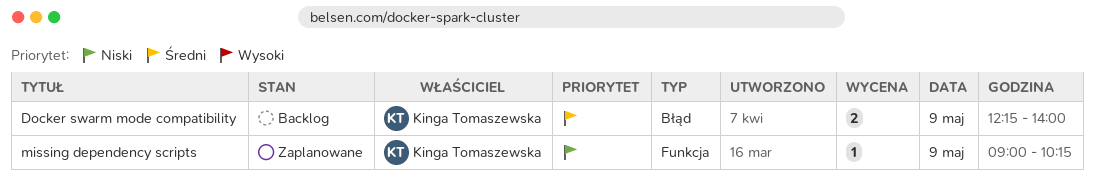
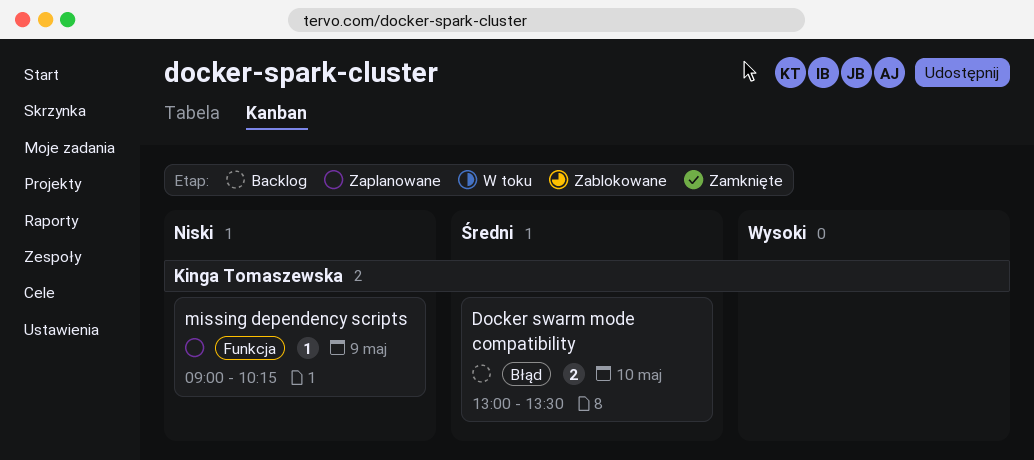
Docker swarm mode compatibility, day: May 9 -> May 10
Docker swarm mode compatibility, begins: 12:15 -> 13:00
Docker swarm mode compatibility, ends: 14:00 -> 13:30

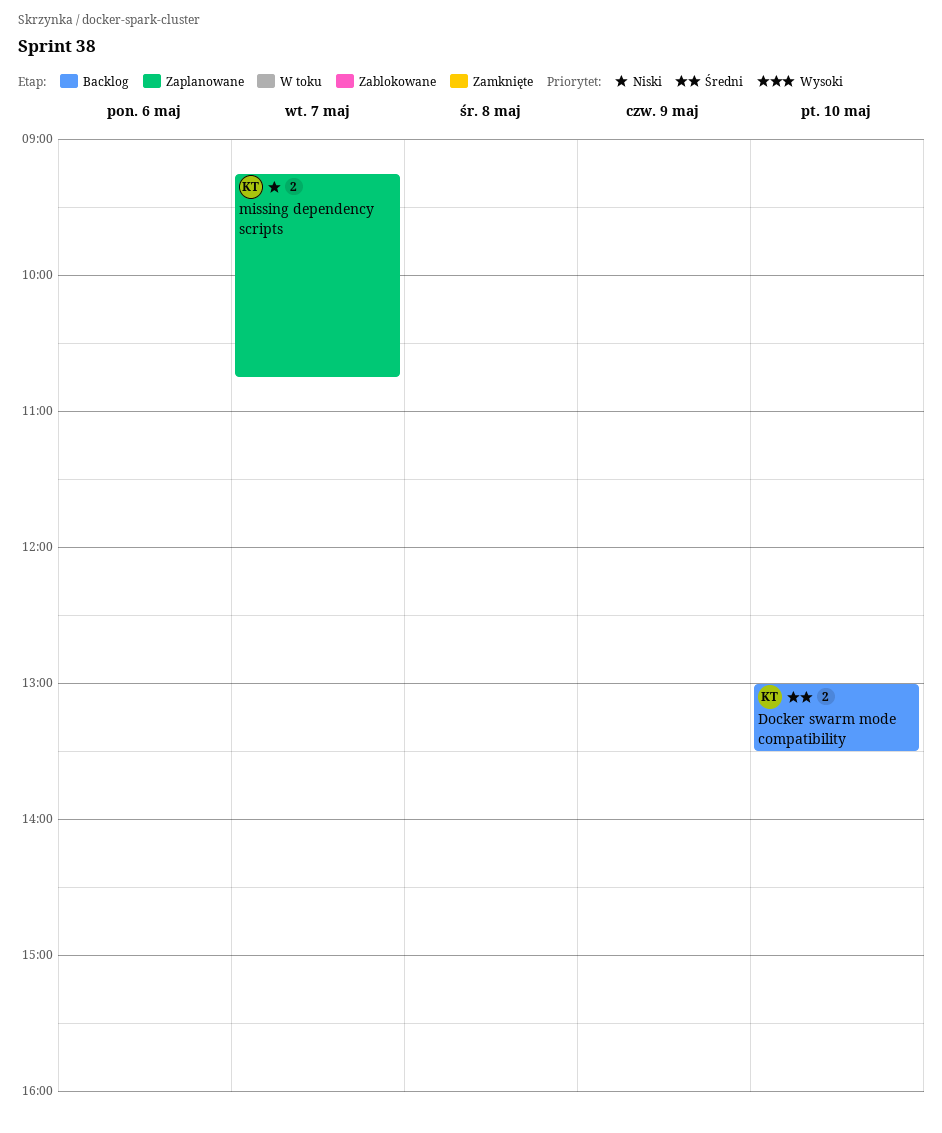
missing dependency scripts, estimate: 1 -> 2
missing dependency scripts, day: May 9 -> May 7
missing dependency scripts, begins: 09:00 -> 09:15
missing dependency scripts, ends: 10:15 -> 10:45

